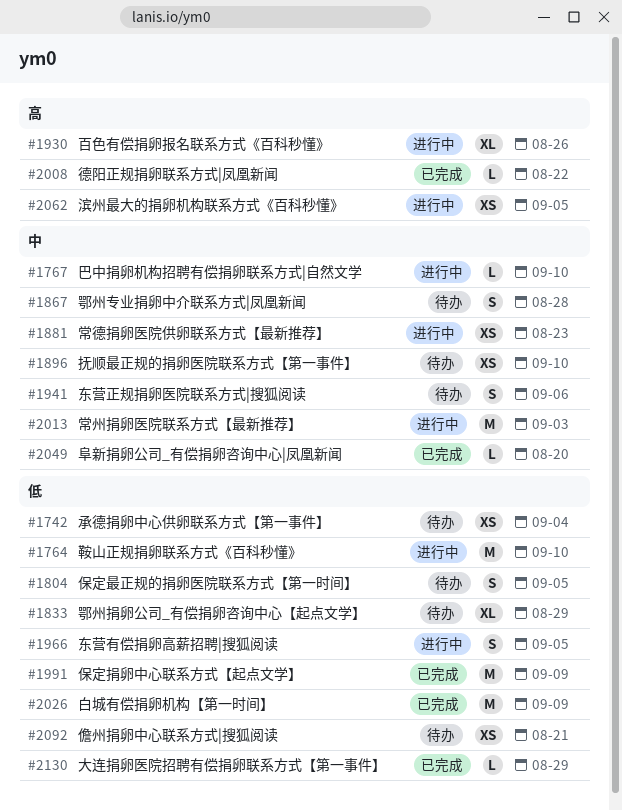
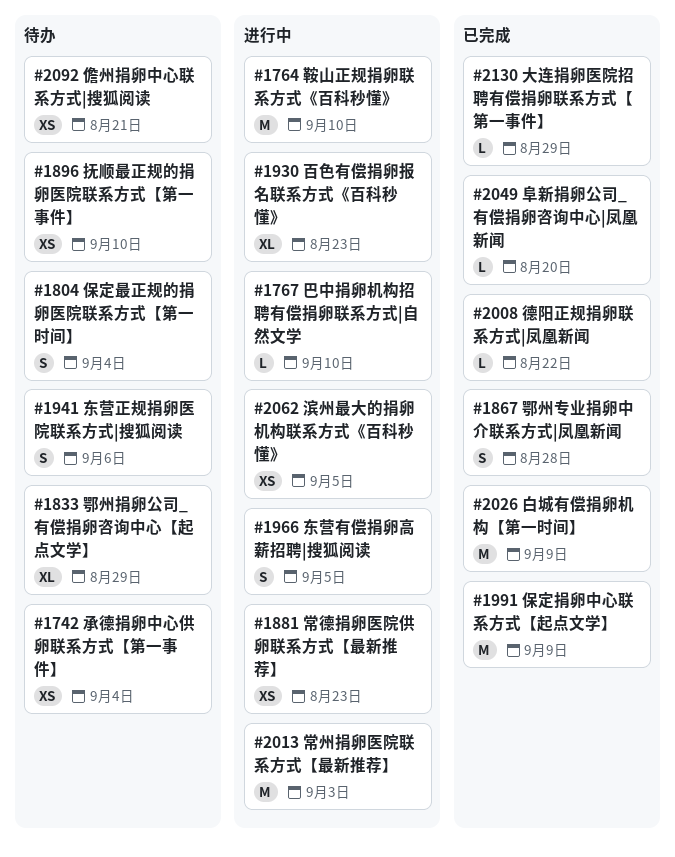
#1804, due: Sep 5 -> Sep 4
#1867, status: 待办 -> 已完成
#1930, due: Aug 26 -> Aug 23

